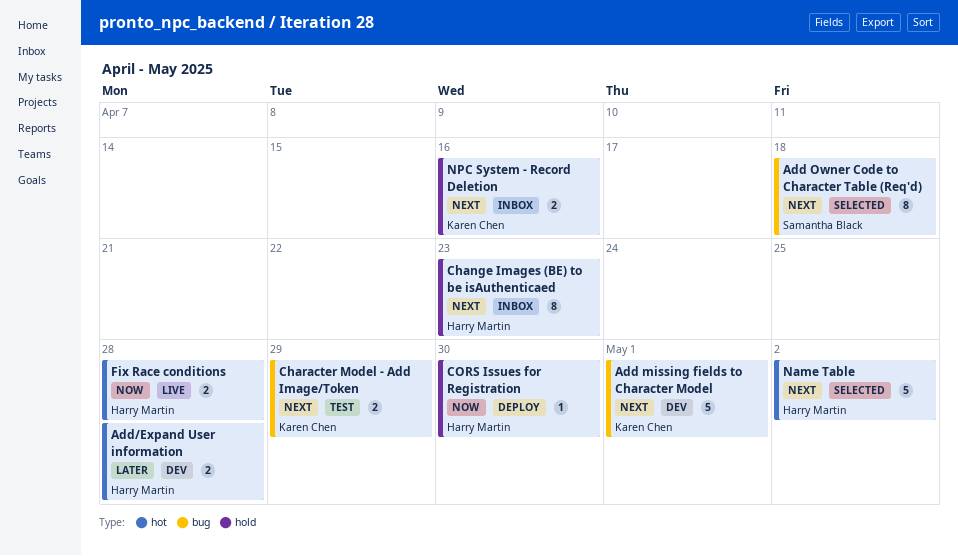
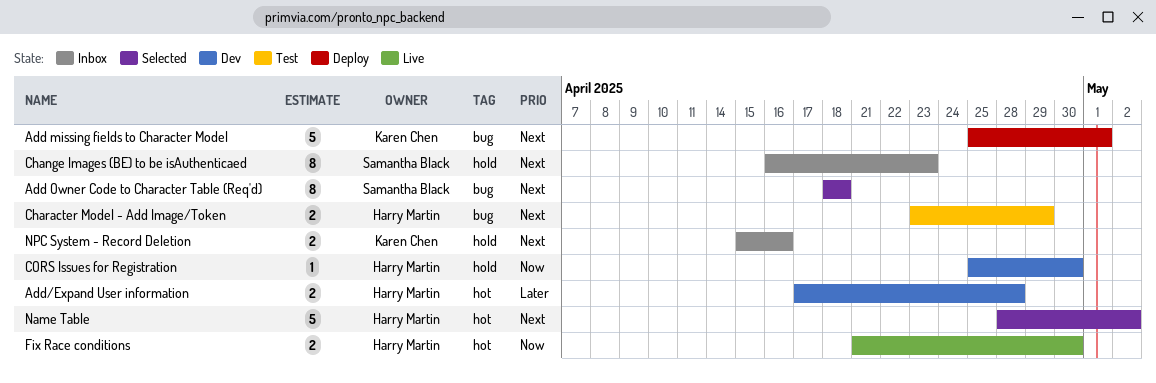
Add missing fields to Character Model, status: Dev -> Deploy
Change Images (BE) to be isAuthenticaed, owner: Harry Martin -> Samantha Black
Character Model - Add Image/Token, owner: Karen Chen -> Harry Martin
CORS Issues for Registration, status: Deploy -> Dev
Fix Race conditions, due: Apr 28 -> Apr 30

